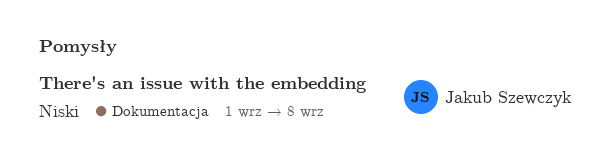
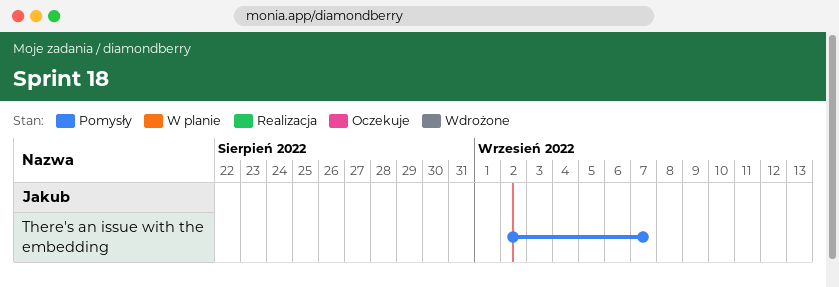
There's an issue with the embedding, start: Sep 1 -> Sep 2
There's an issue with the embedding, due: Sep 8 -> Sep 7

